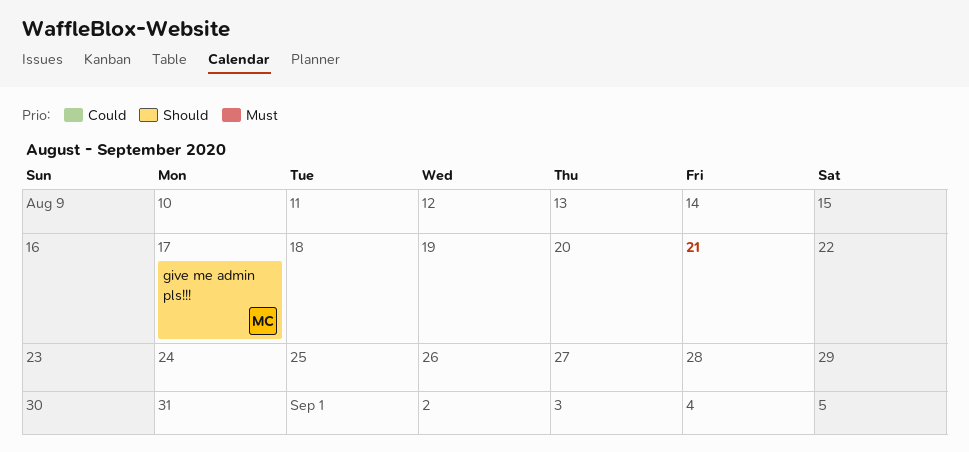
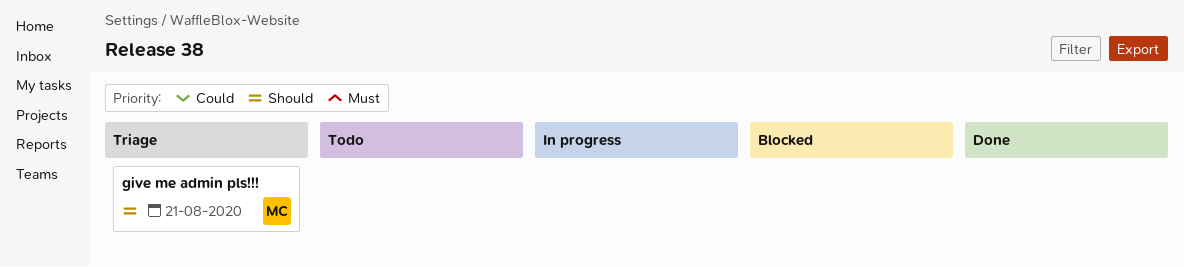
give me admin pls!!!, due: Aug 17 -> Aug 21

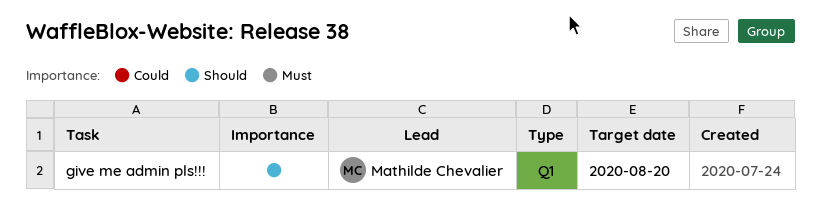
give me admin pls!!!, due: Aug 21 -> Aug 20

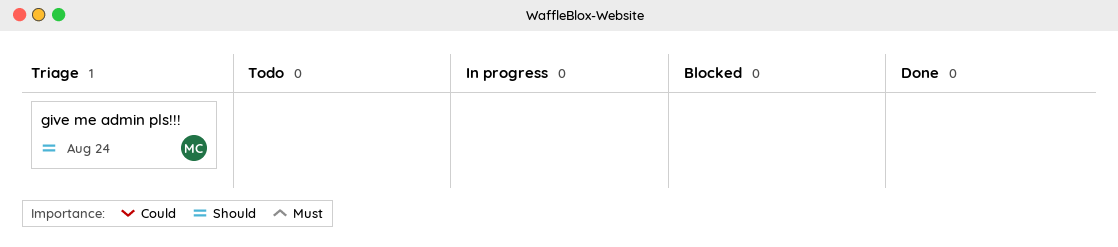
give me admin pls!!!, due: Aug 20 -> Aug 24

